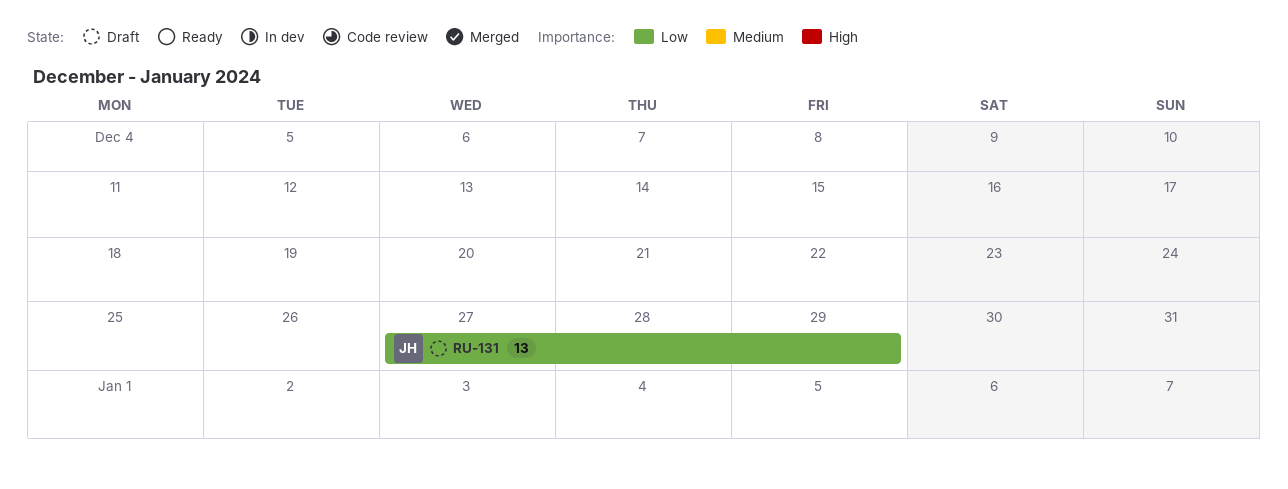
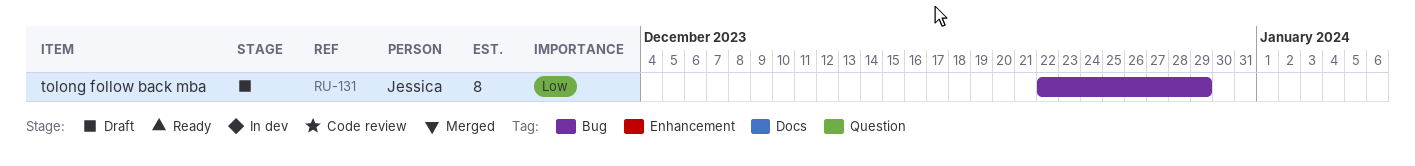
RU-131, estimate: 13 -> 8
RU-131, start: Dec 27 -> Dec 22

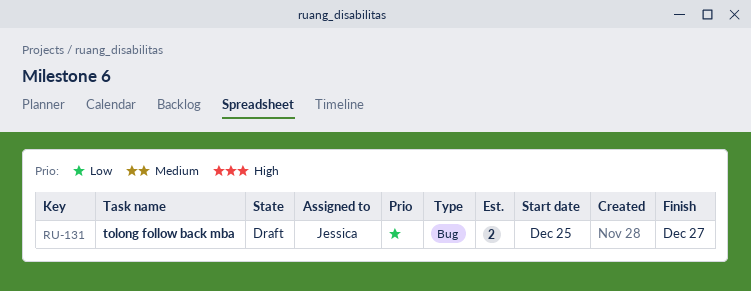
RU-131, estimate: 8 -> 2
RU-131, start: Dec 22 -> Dec 25
RU-131, due: Dec 29 -> Dec 27

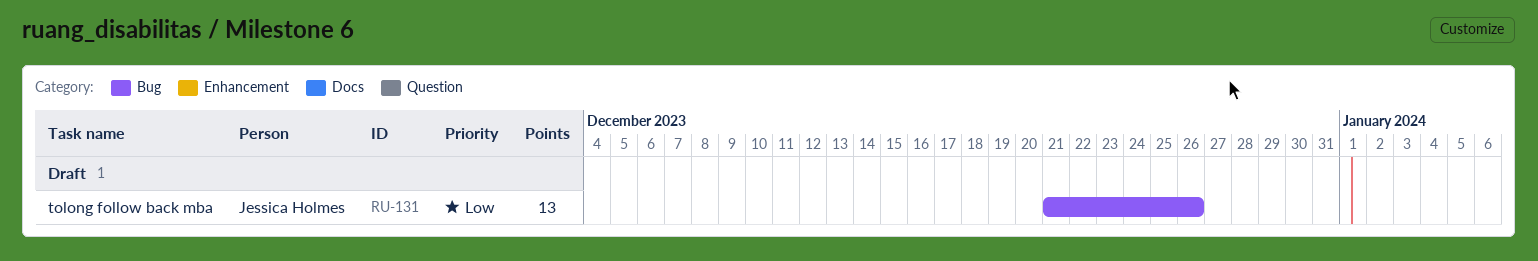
RU-131, estimate: 2 -> 13
RU-131, start: Dec 25 -> Dec 21
RU-131, due: Dec 27 -> Dec 26

